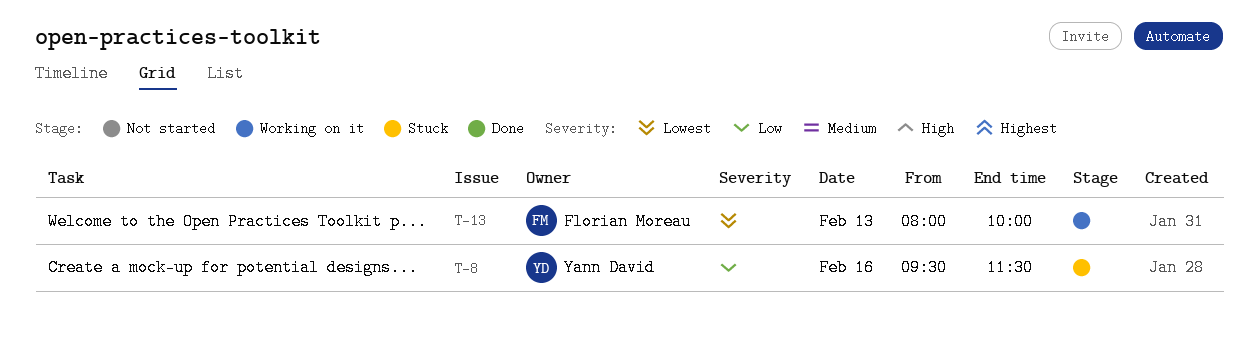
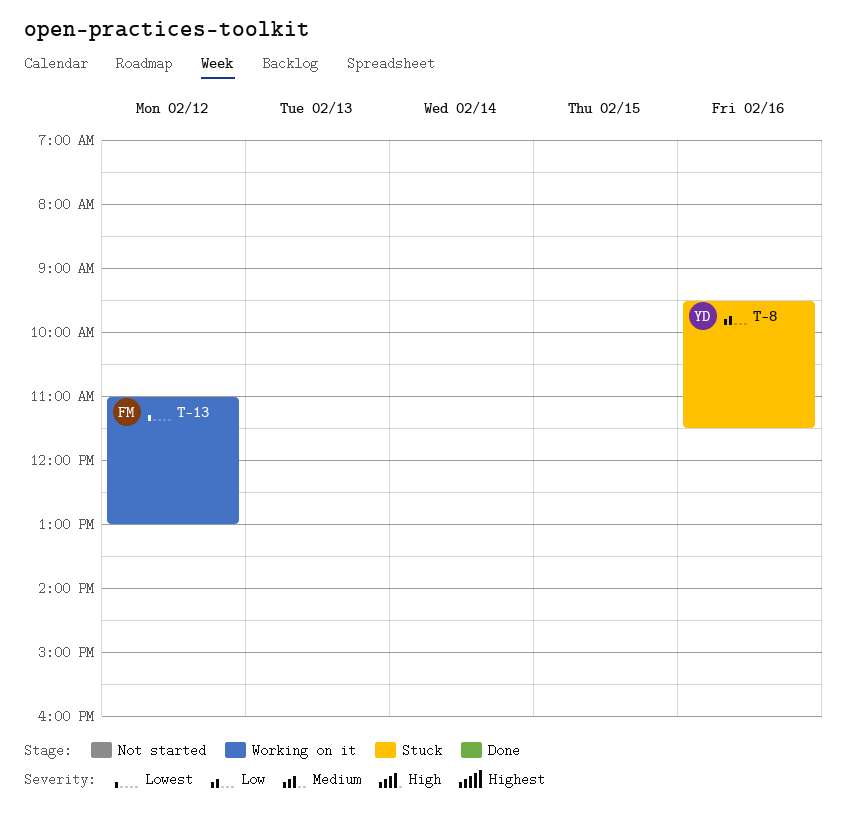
T-13, day: Feb 13 -> Feb 12
T-13, begins: 08:00 -> 11:00
T-13, ends: 10:00 -> 13:00

